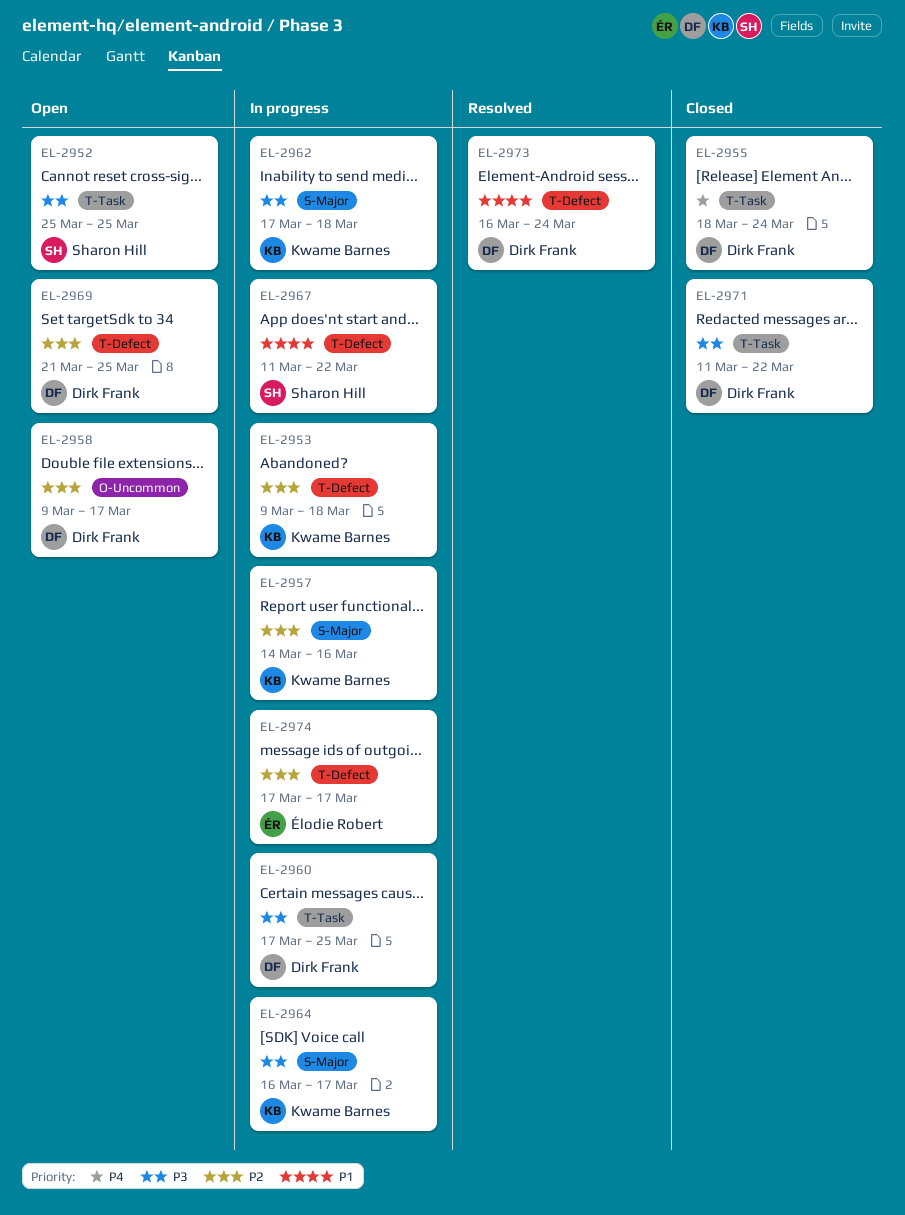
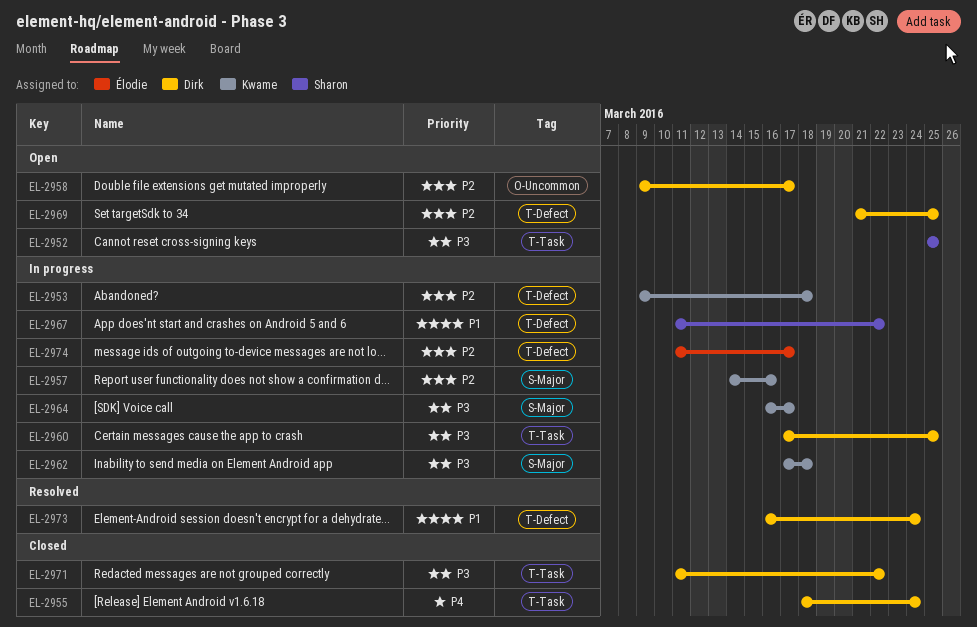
EL-2974, start: Mar 17 -> Mar 11

